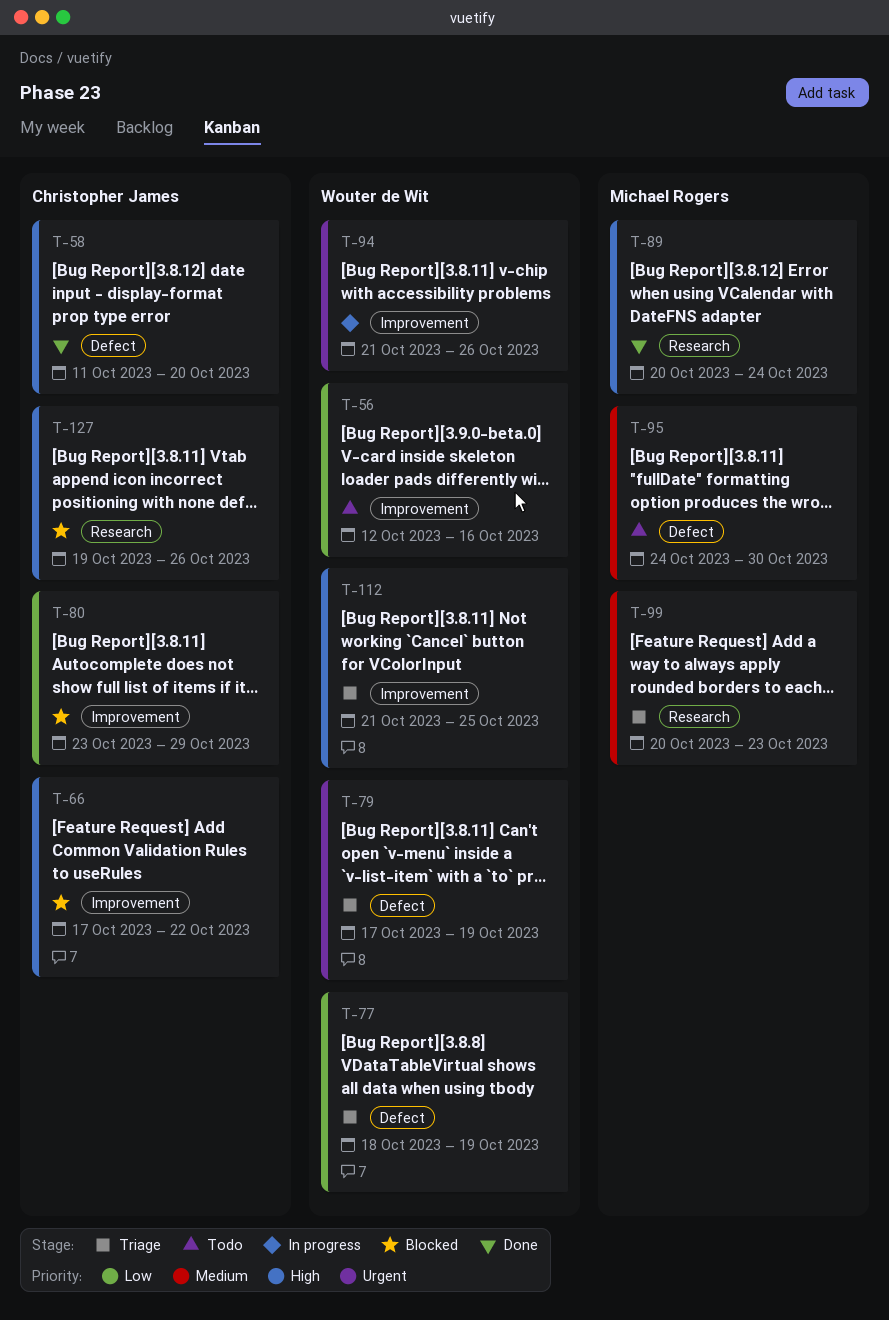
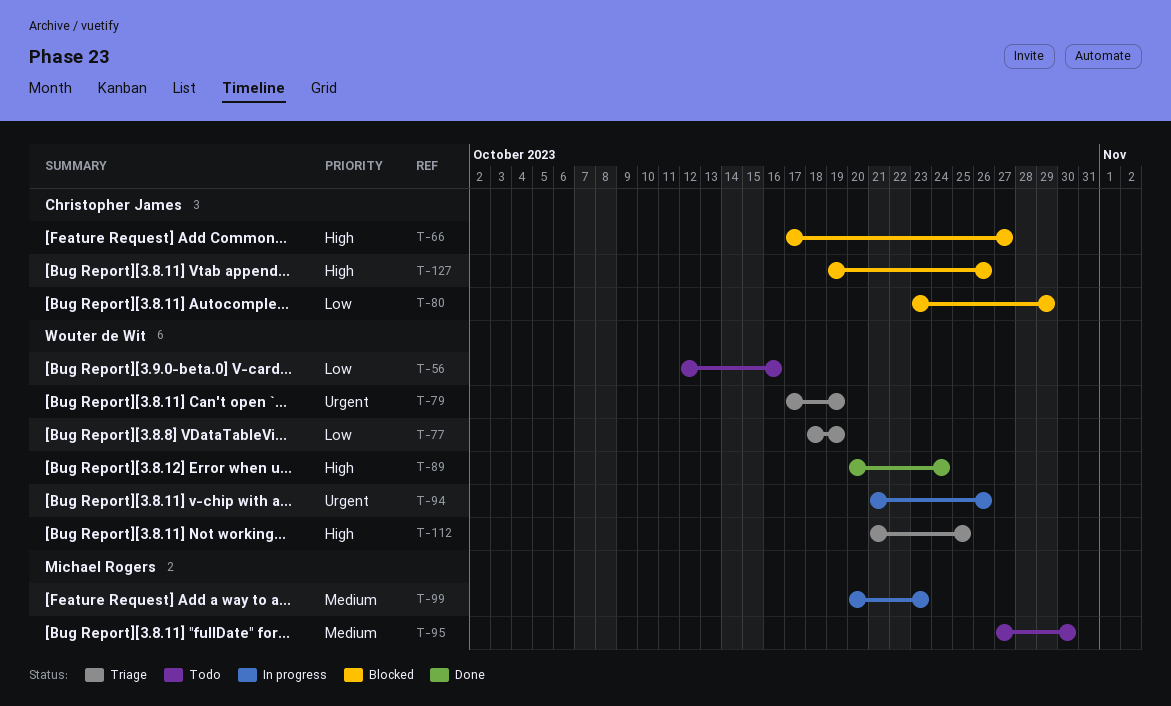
T-58: present -> none
T-66, due: Oct 22 -> Oct 27
T-89, owner: Michael Rogers -> Wouter de Wit
T-95, start: Oct 24 -> Oct 27
T-99, status: Triage -> In progress

